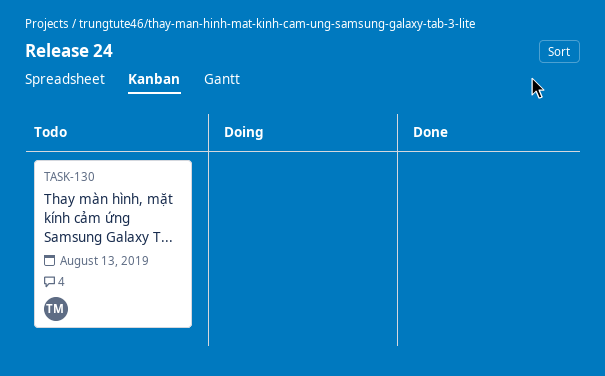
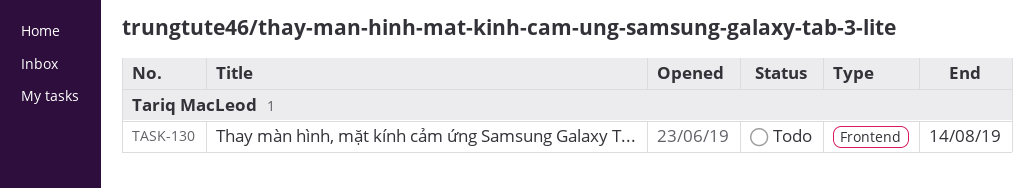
TASK-130, due: Aug 13 -> Aug 14

